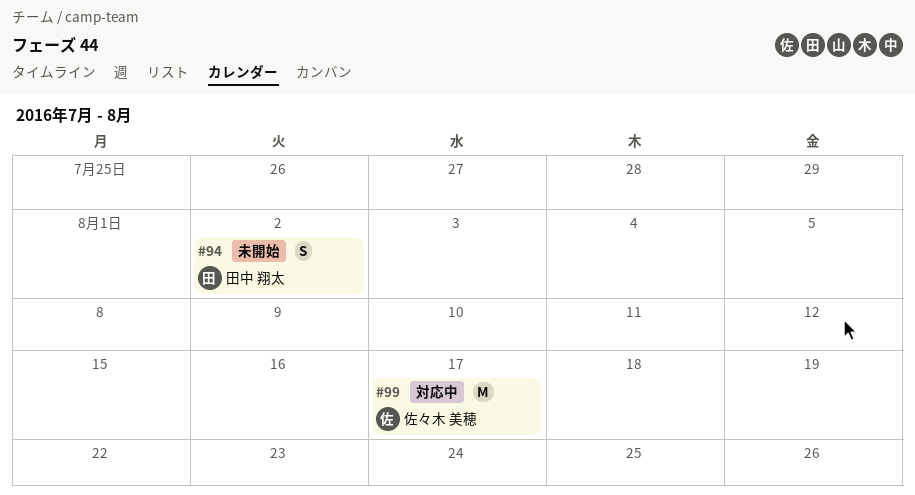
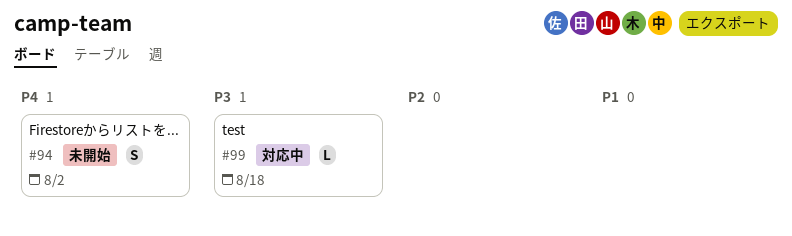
#99, estimate: M -> L
#99, due: Aug 17 -> Aug 18

